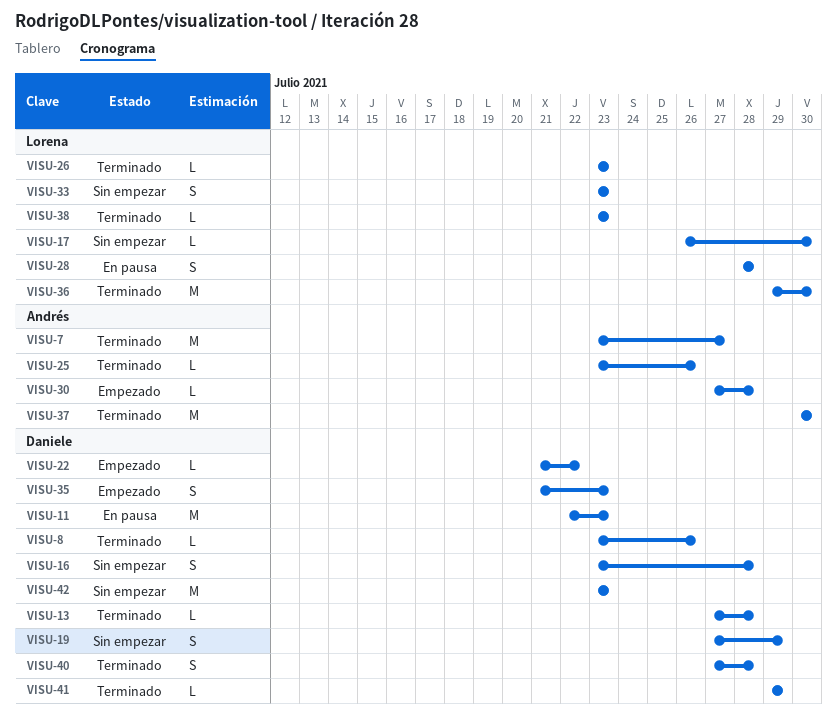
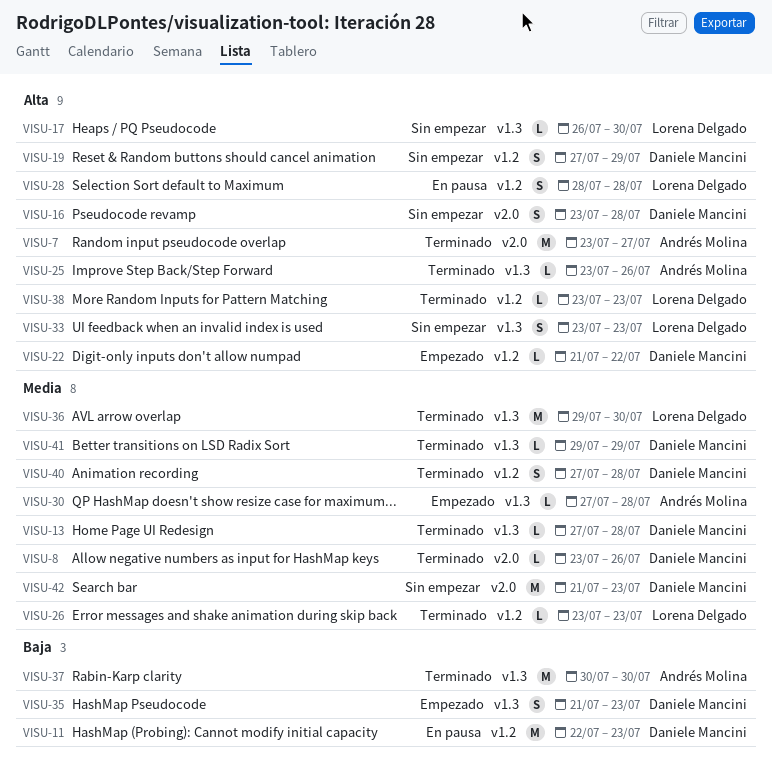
VISU-42, start: Jul 23 -> Jul 21

